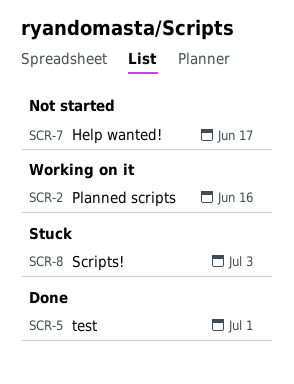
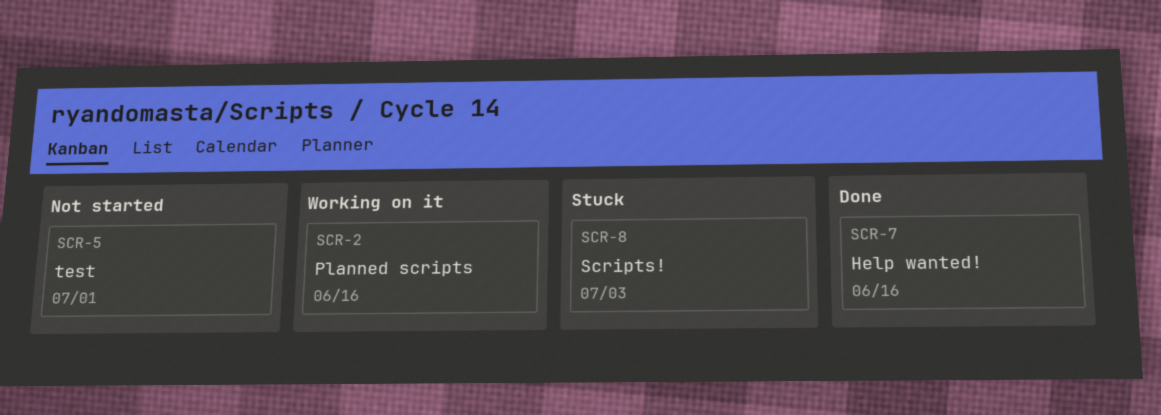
SCR-5, status: Done -> Not started
SCR-7, status: Not started -> Done
SCR-7, due: Jun 17 -> Jun 16

